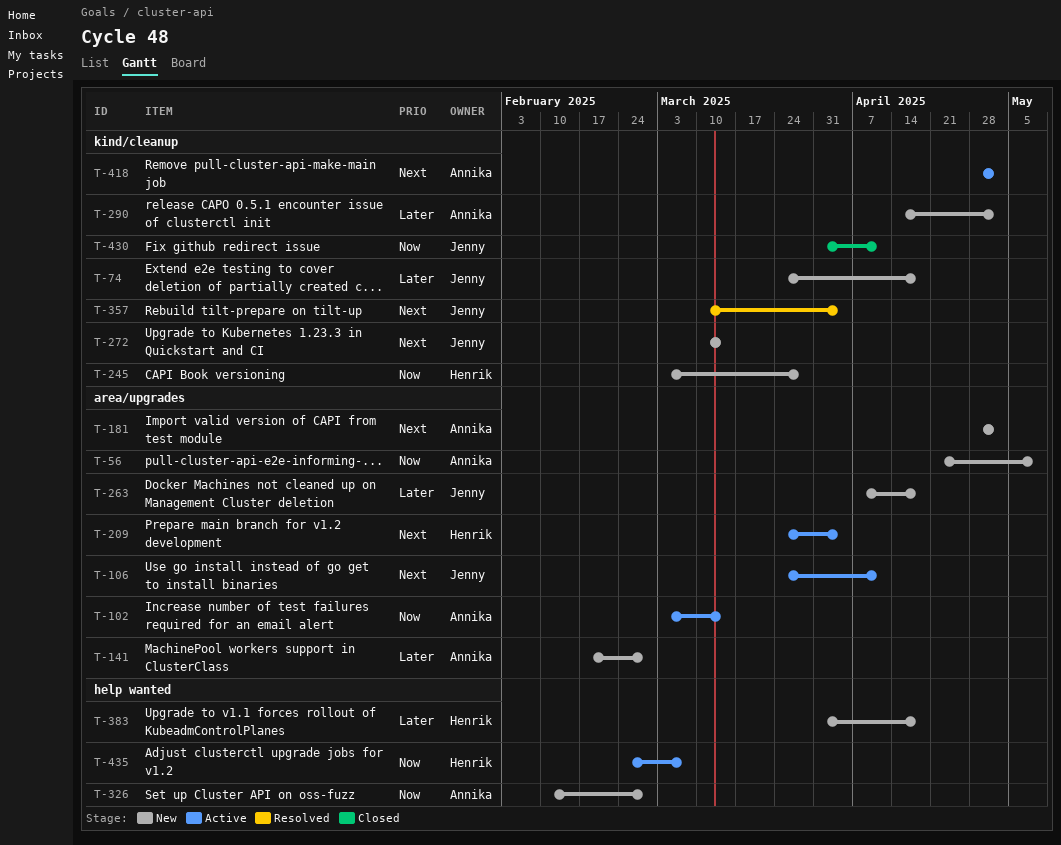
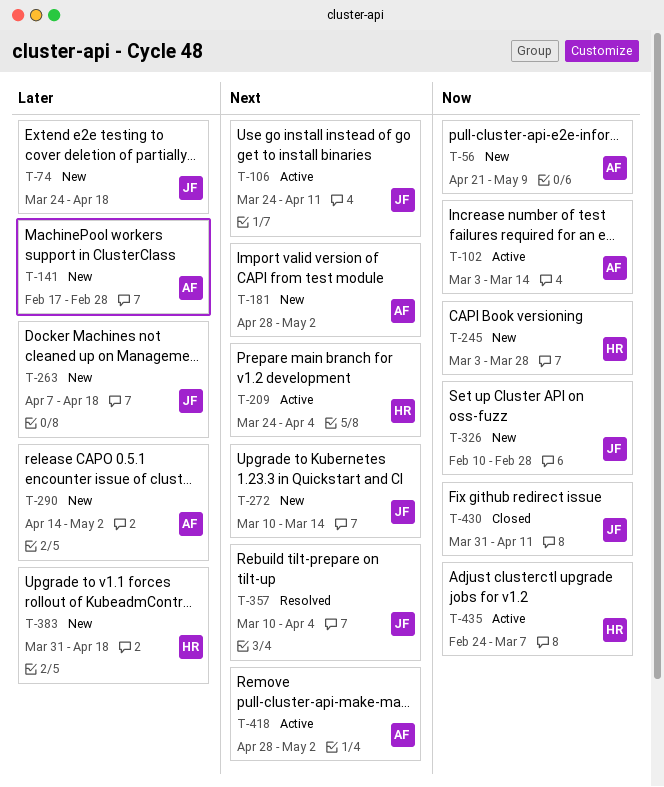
T-326, owner: Annika -> Jenny

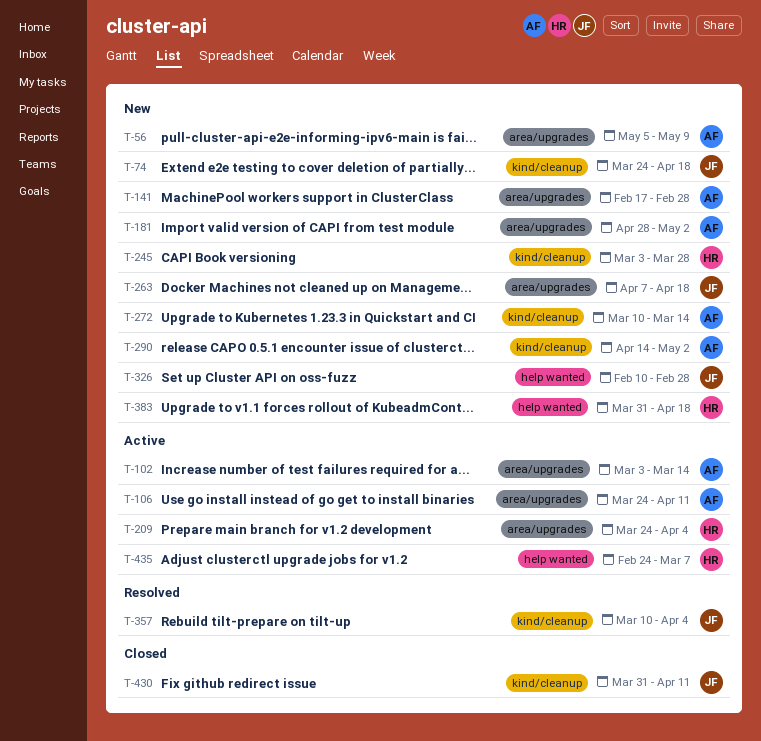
T-56, start: Apr 21 -> May 5
T-106, owner: JF -> AF
T-272, owner: JF -> AF
T-418: present -> none

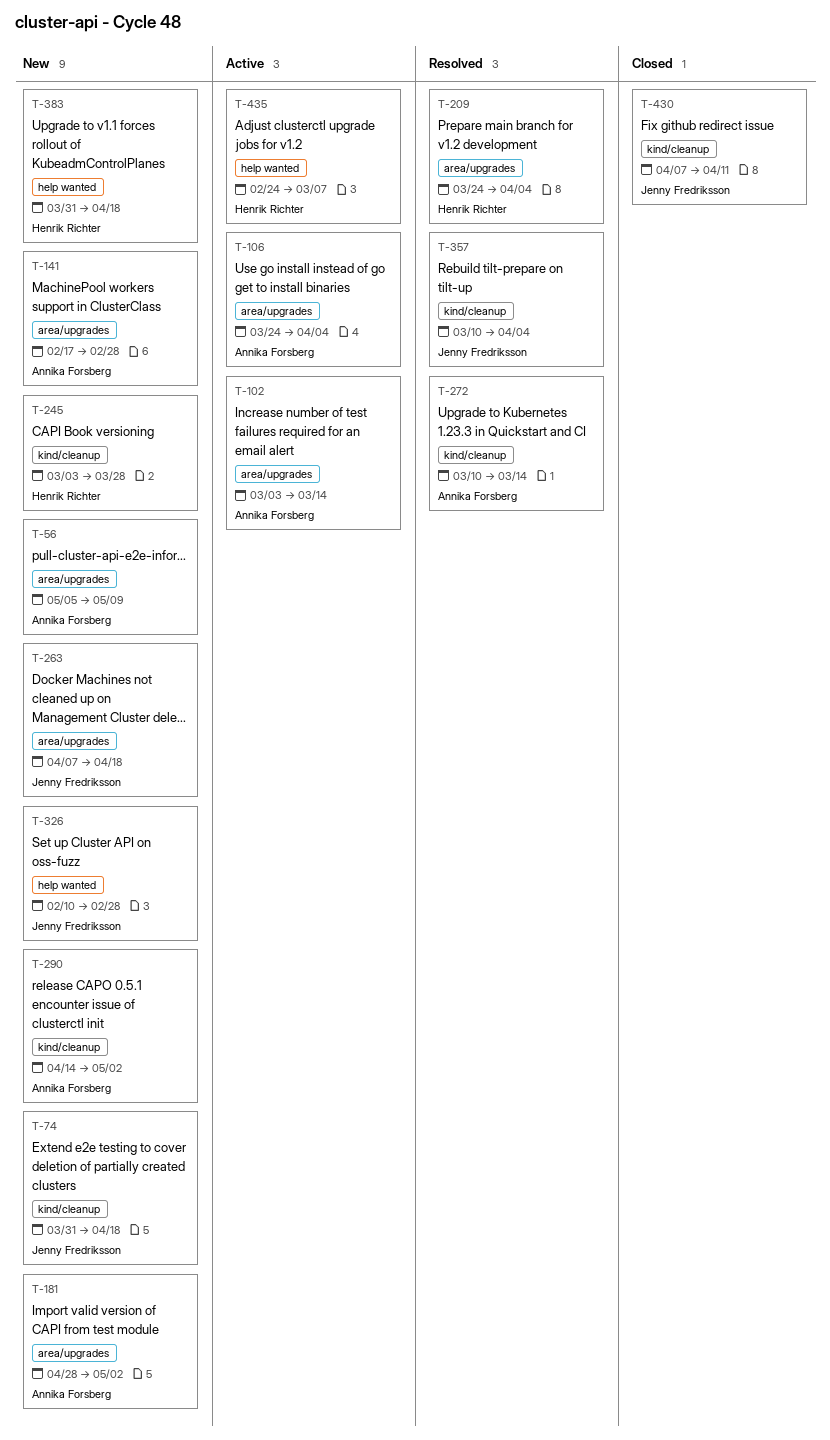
T-74, start: Mar 24 -> Mar 31
T-106, due: Apr 11 -> Apr 4
T-209, status: Active -> Resolved
T-272, status: New -> Resolved
T-430, start: Mar 31 -> Apr 7

